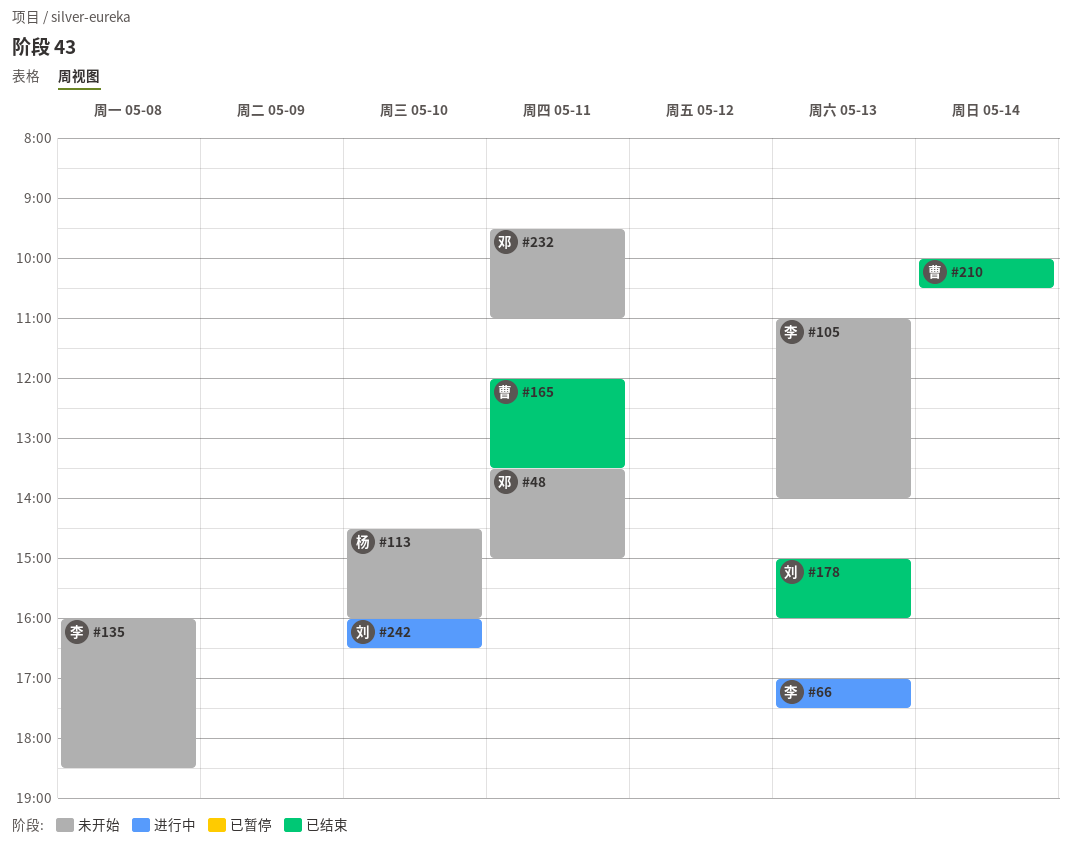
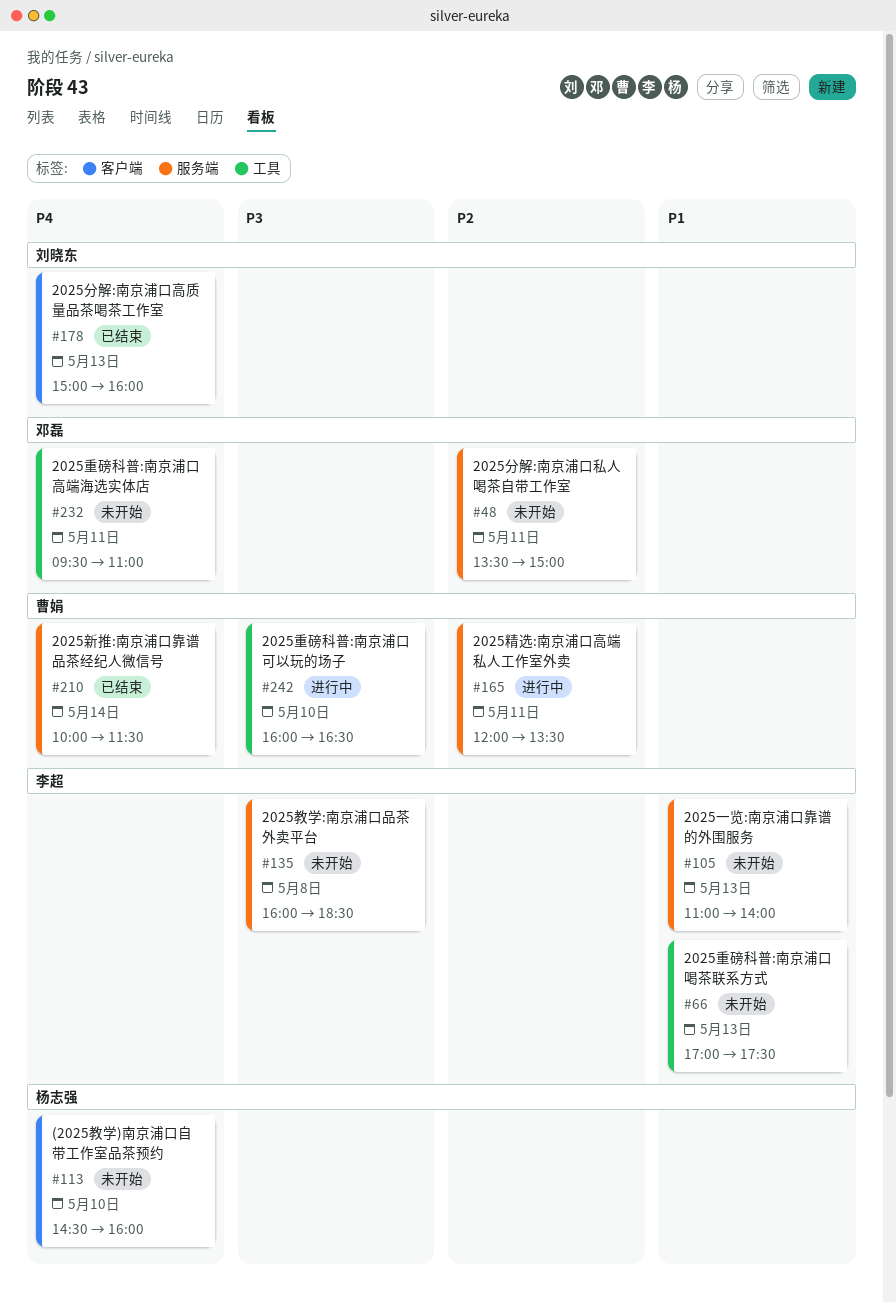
#66, status: 进行中 -> 未开始
#165, status: 已结束 -> 进行中
#210, ends: 10:30 -> 11:30
#242, owner: 刘晓东 -> 曹娟

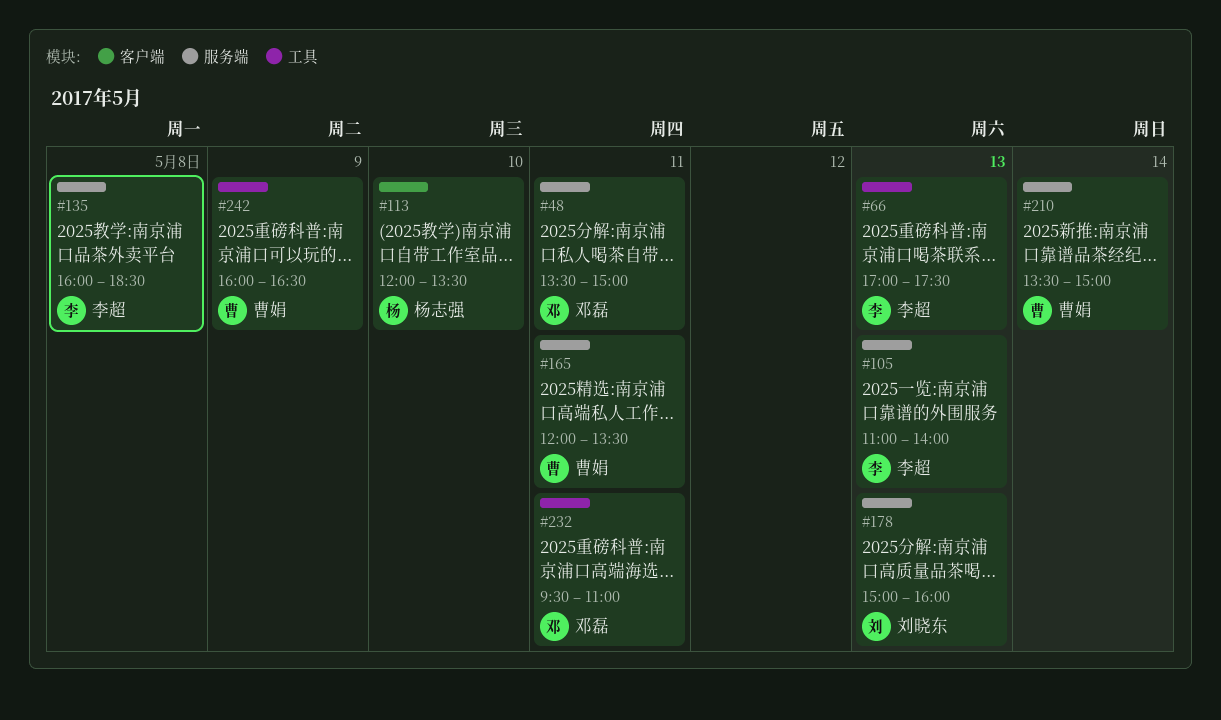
#113, begins: 14:30 -> 12:00
#113, ends: 16:00 -> 13:30
#178, label: 客户端 -> 服务端
#210, begins: 10:00 -> 13:30
#210, ends: 11:30 -> 15:00
#242, day: May 10 -> May 9

